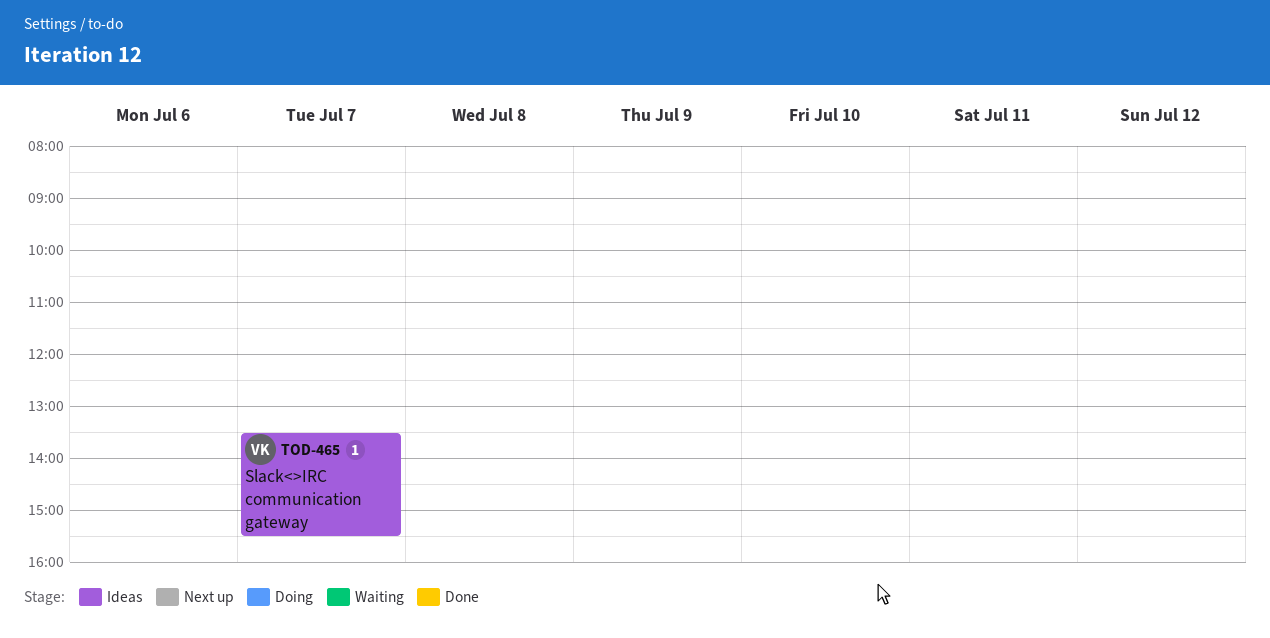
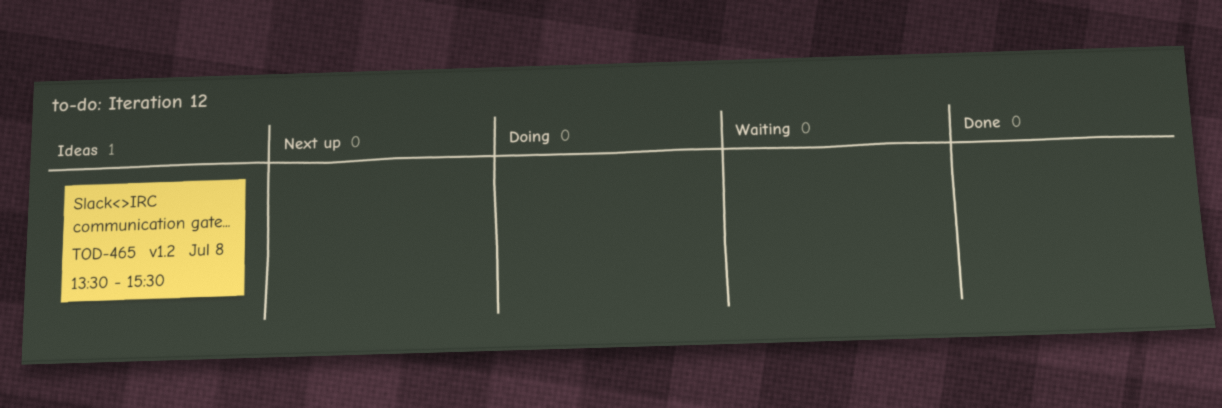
TOD-465, day: Jul 7 -> Jul 8

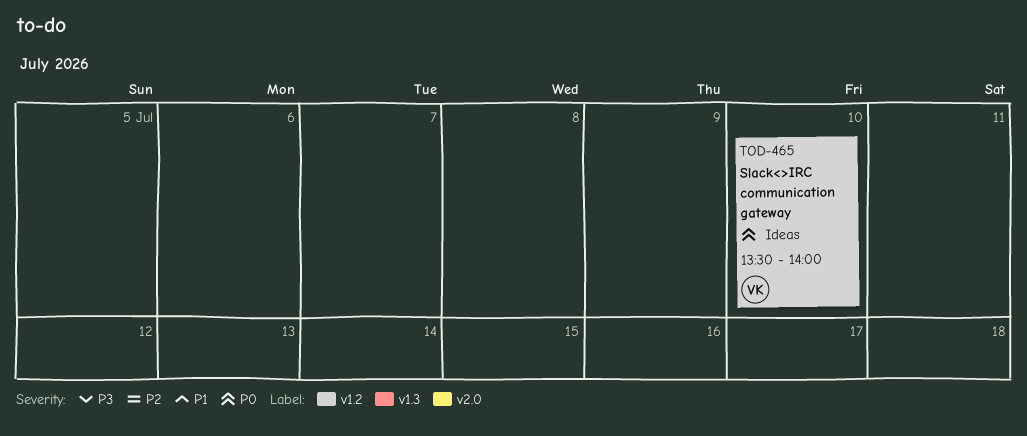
TOD-465, day: Jul 8 -> Jul 10
TOD-465, ends: 15:30 -> 14:00

